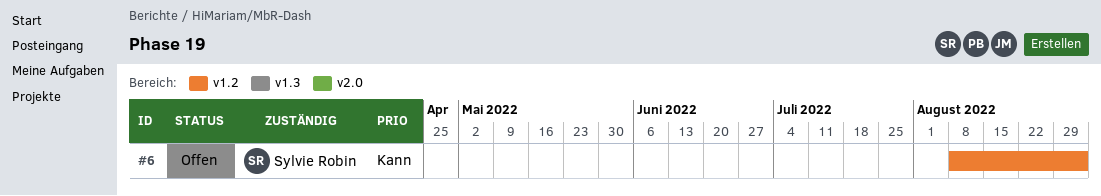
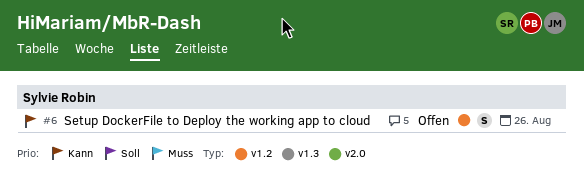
#6, due: Sep 2 -> Aug 26

